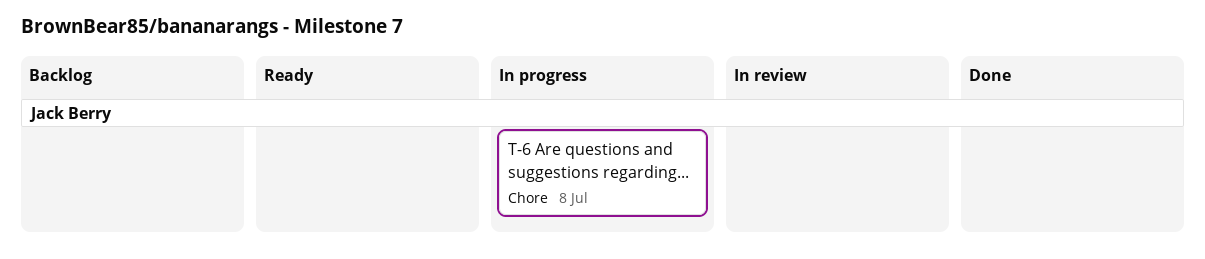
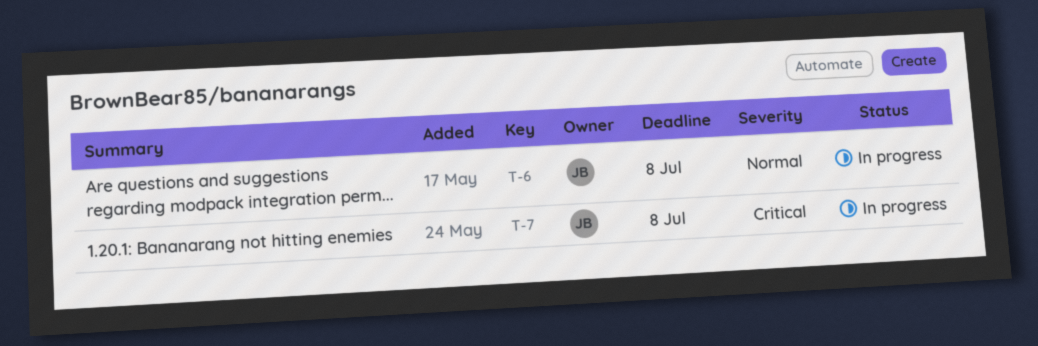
T-7: none -> present

